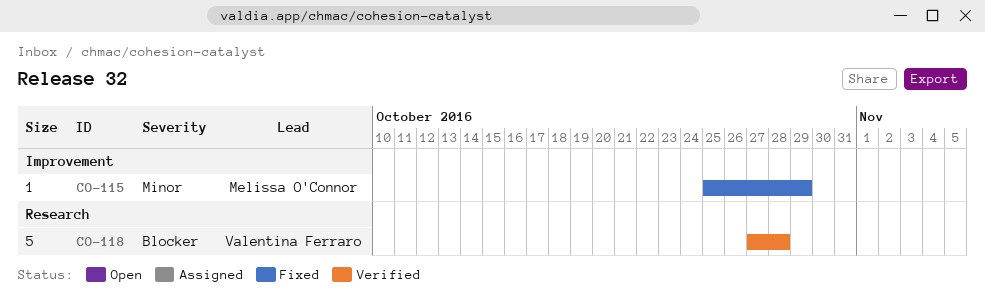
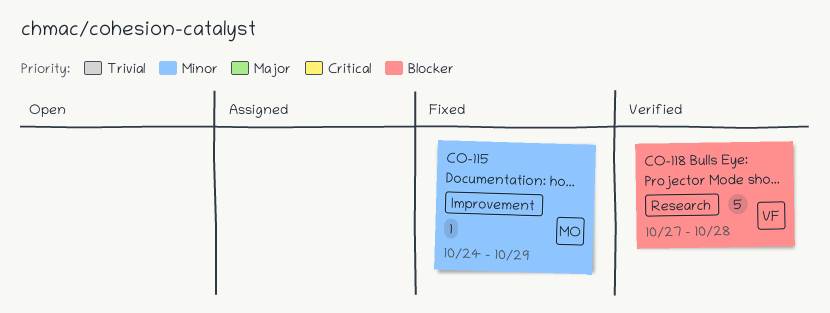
CO-115, start: Oct 25 -> Oct 24

